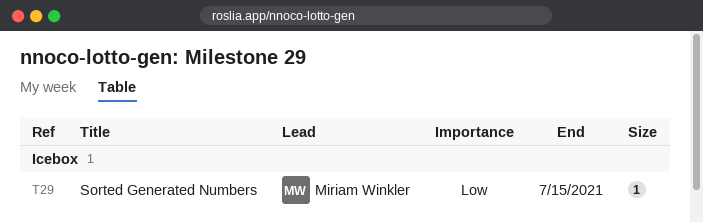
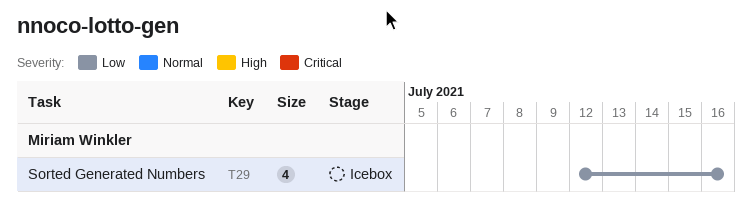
T29, estimate: 1 -> 4
T29, due: Jul 15 -> Jul 16

